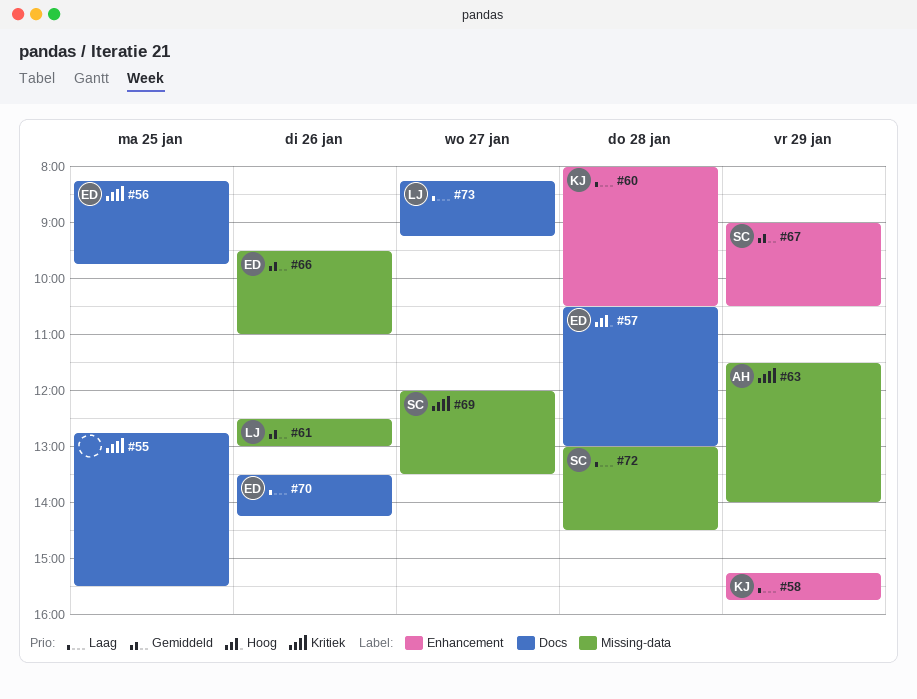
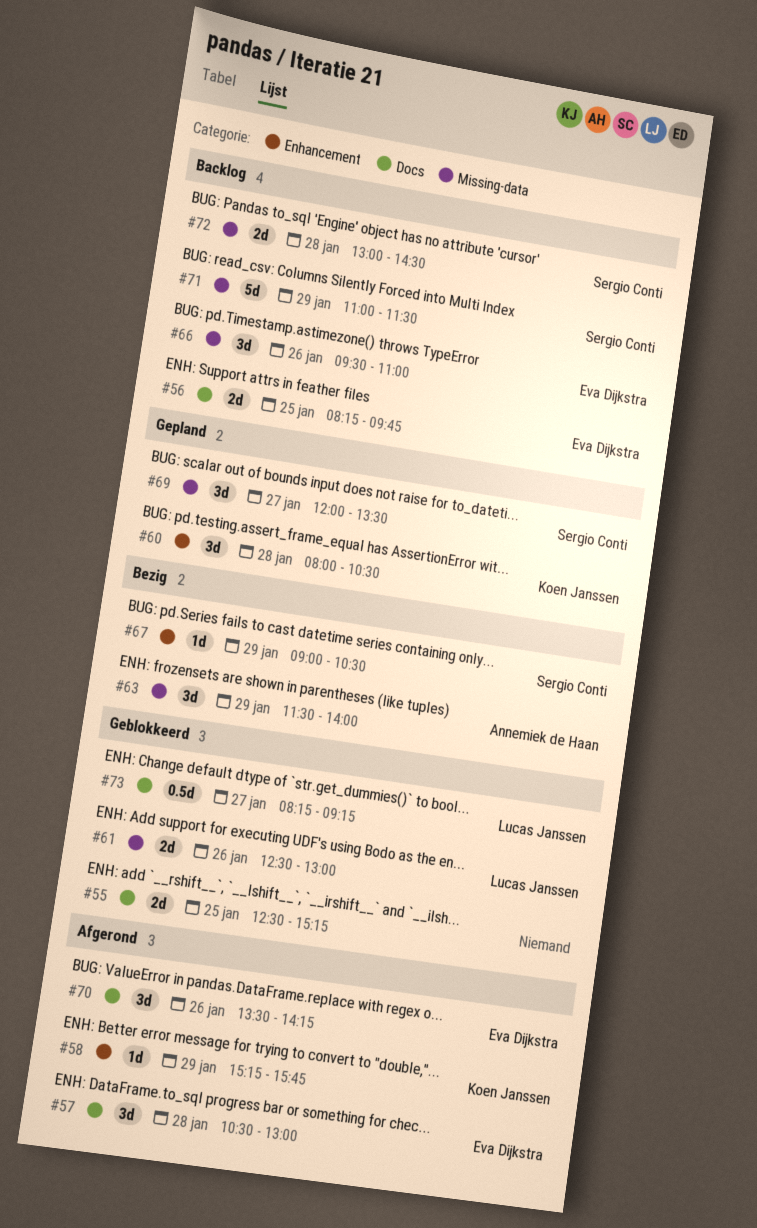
#55, begins: 12:45 -> 12:30
#55, ends: 15:30 -> 15:15
#71: none -> present

